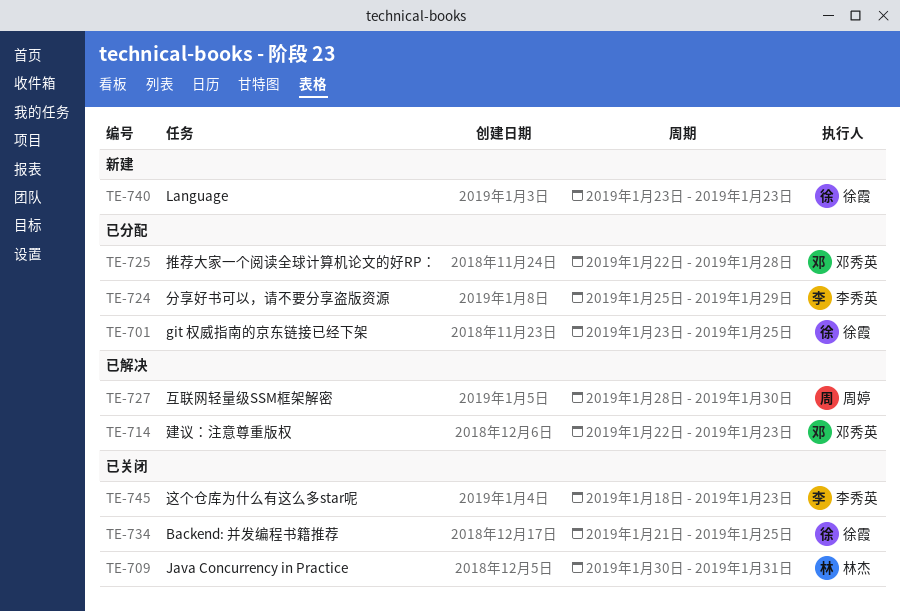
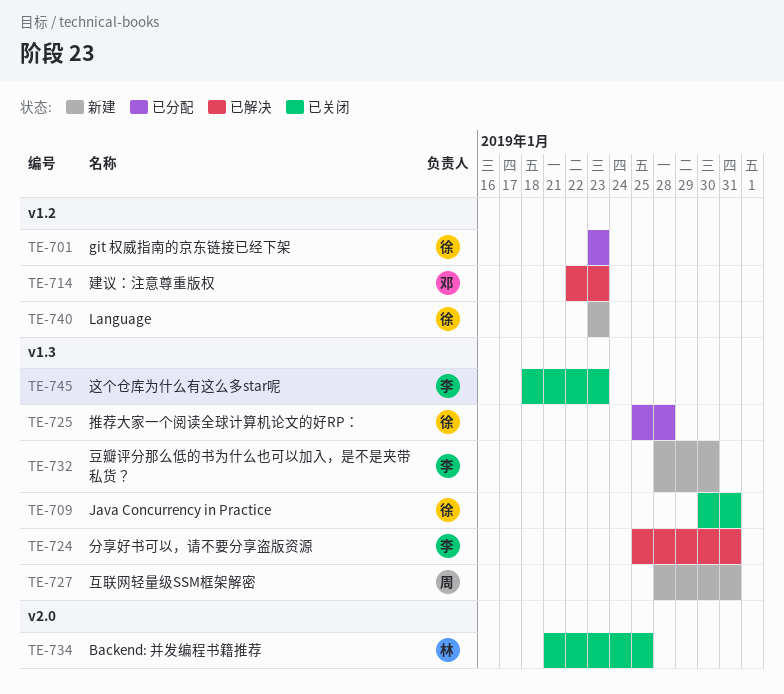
TE-701, due: Jan 25 -> Jan 23
TE-709, owner: 林杰 -> 徐霞
TE-724, status: 已分配 -> 已解决
TE-724, due: Jan 29 -> Jan 31
TE-725, owner: 邓秀英 -> 徐霞
TE-725, start: Jan 22 -> Jan 25
TE-727, status: 已解决 -> 新建
TE-727, due: Jan 30 -> Jan 31
TE-732: none -> present
TE-734, owner: 徐霞 -> 林杰

